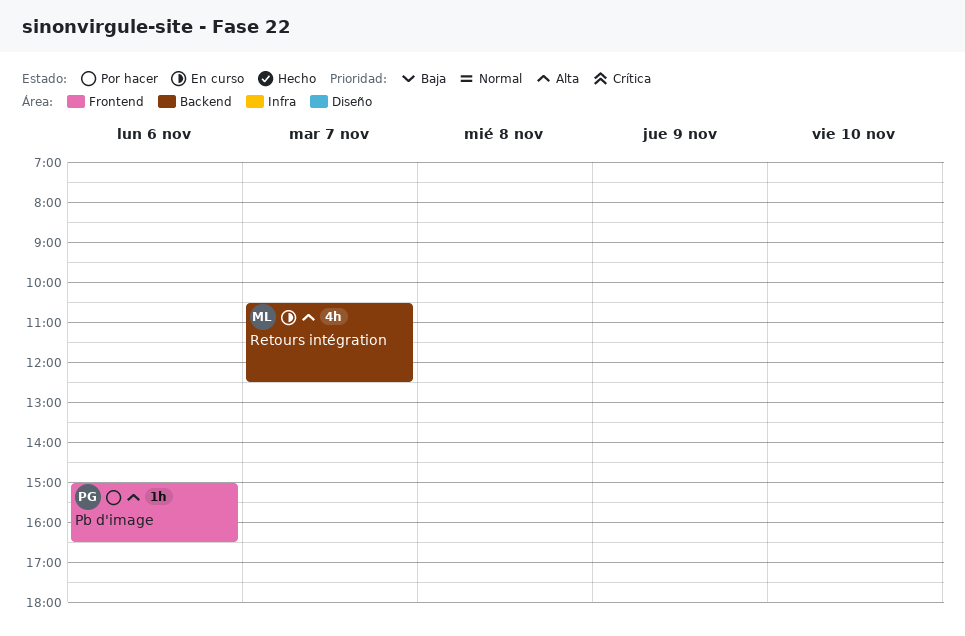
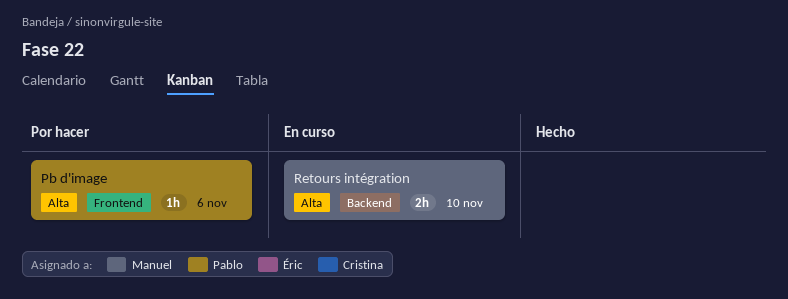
Retours intégration, estimate: 4h -> 2h
Retours intégration, day: Nov 7 -> Nov 10

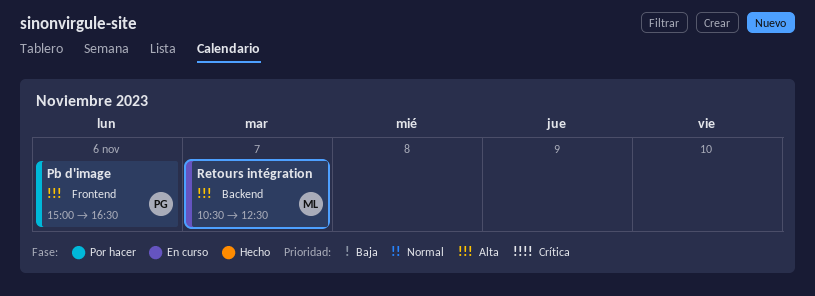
Retours intégration, day: Nov 10 -> Nov 7

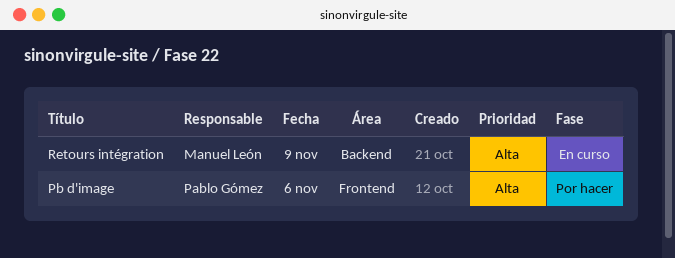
Retours intégration, day: Nov 7 -> Nov 9

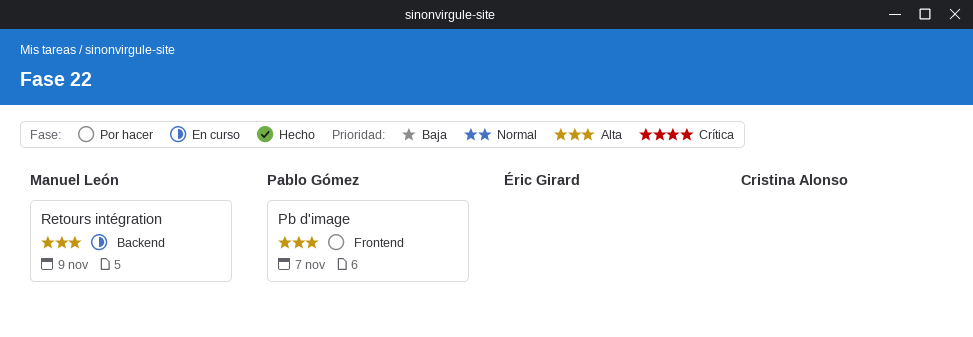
Pb d'image, day: Nov 6 -> Nov 7

